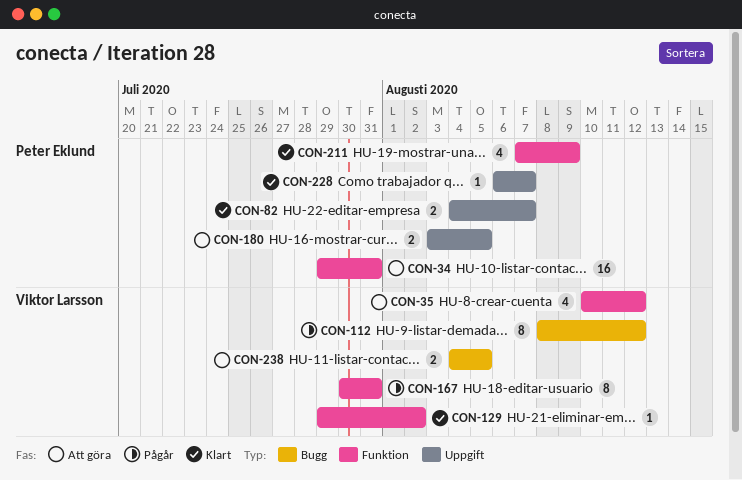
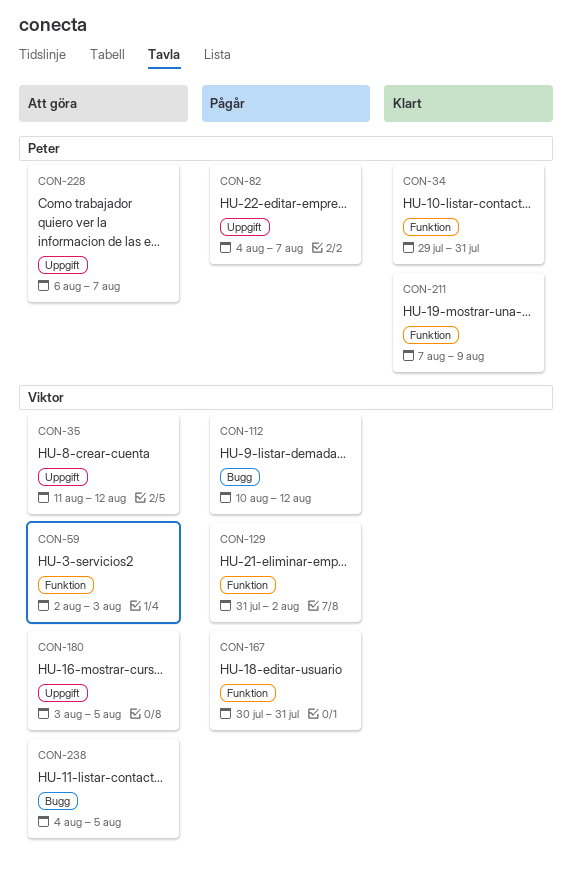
CON-34, status: Att göra -> Klart
CON-35, label: Funktion -> Uppgift
CON-35, start: Aug 10 -> Aug 11
CON-59: none -> present
CON-82, status: Klart -> Pågår
CON-112, start: Aug 8 -> Aug 10
CON-129, status: Klart -> Pågår
CON-129, start: Jul 29 -> Jul 31
CON-180, owner: Peter Eklund -> Viktor Larsson
CON-228, status: Klart -> Att göra

